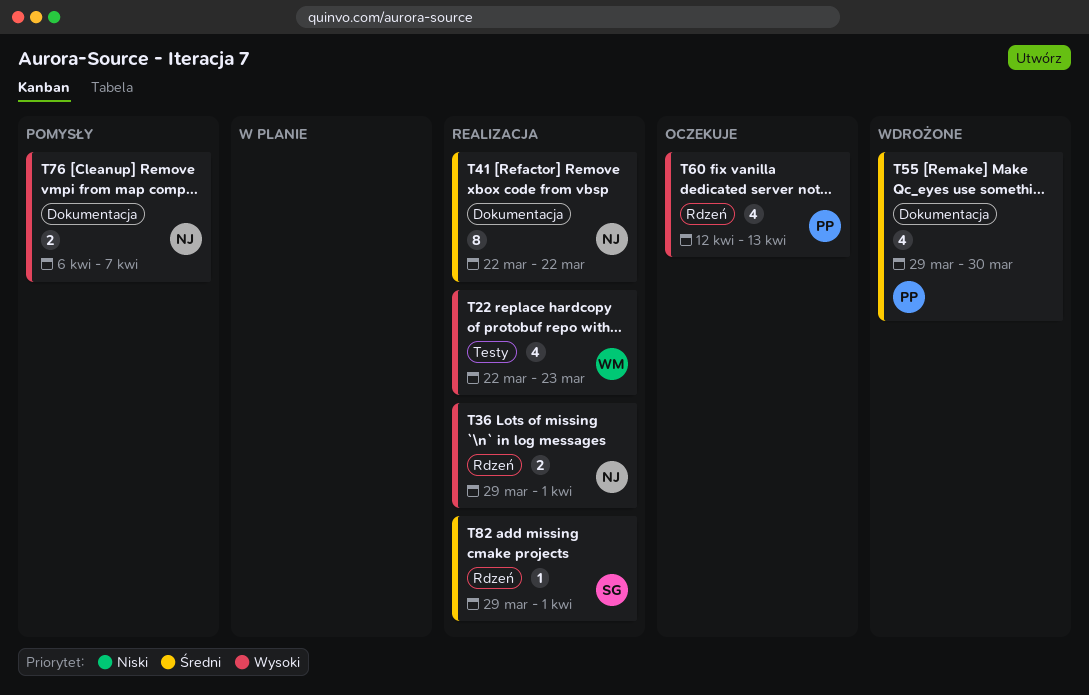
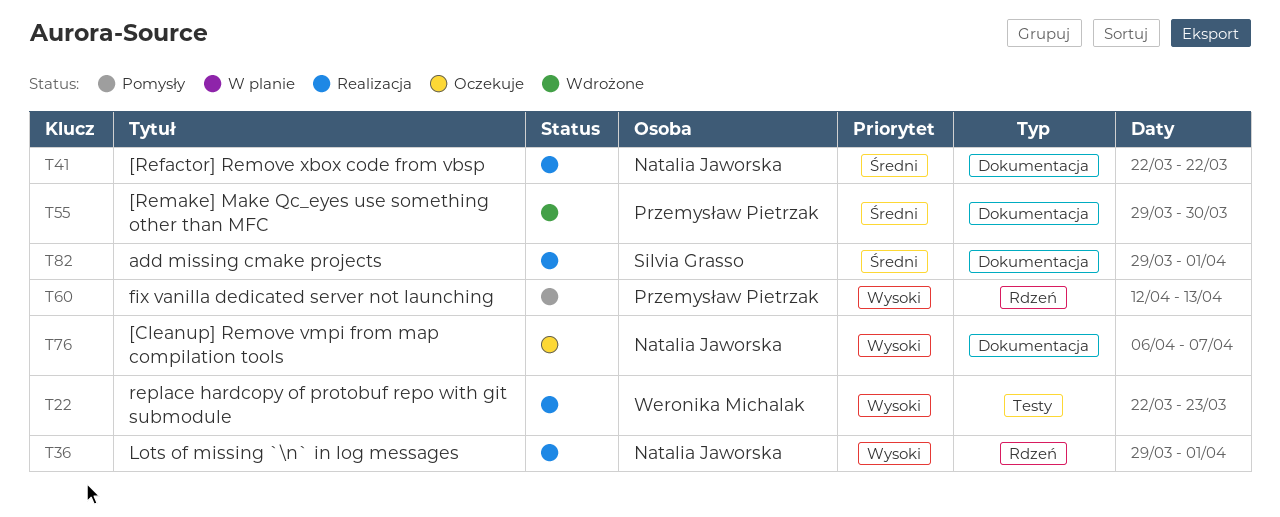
T60, status: Oczekuje -> Pomysły
T76, status: Pomysły -> Oczekuje
T82, label: Rdzeń -> Dokumentacja

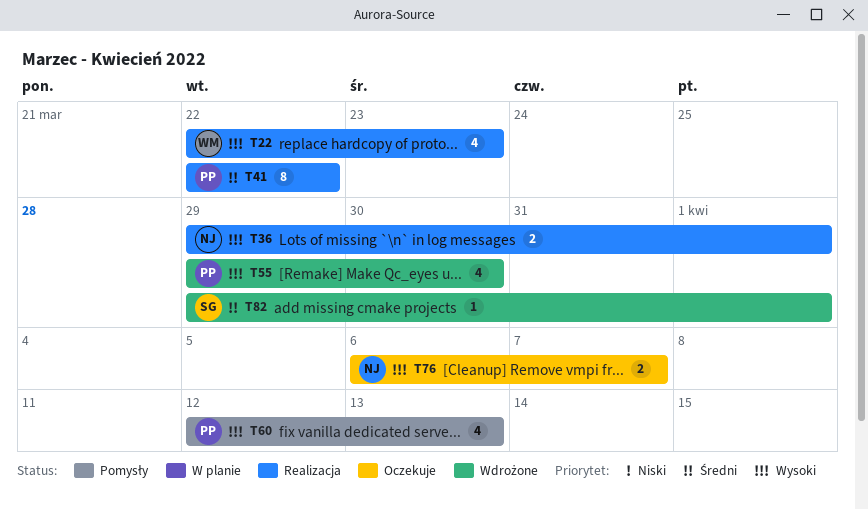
T41, owner: Natalia Jaworska -> Przemysław Pietrzak
T55, priority: Średni -> Wysoki
T82, status: Realizacja -> Wdrożone

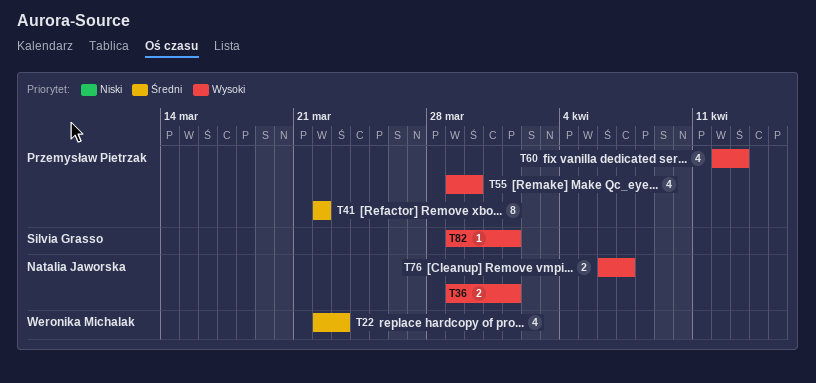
T22, priority: Wysoki -> Średni
T82, priority: Średni -> Wysoki

